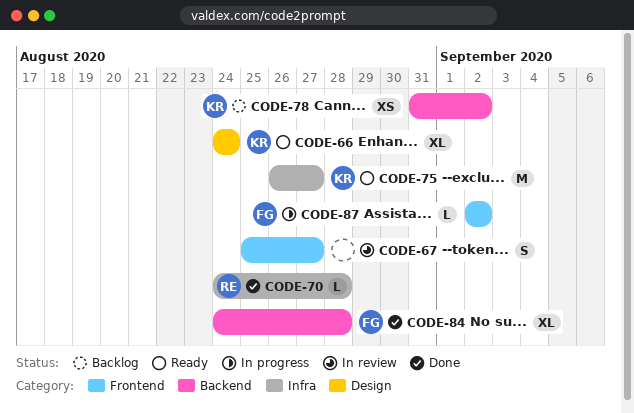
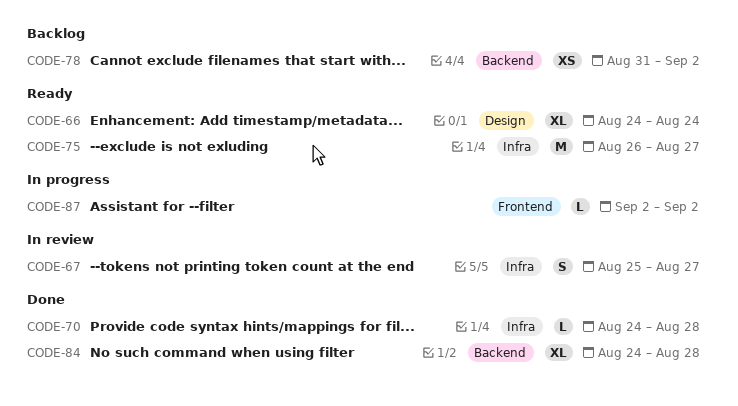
CODE-67, label: Frontend -> Infra

